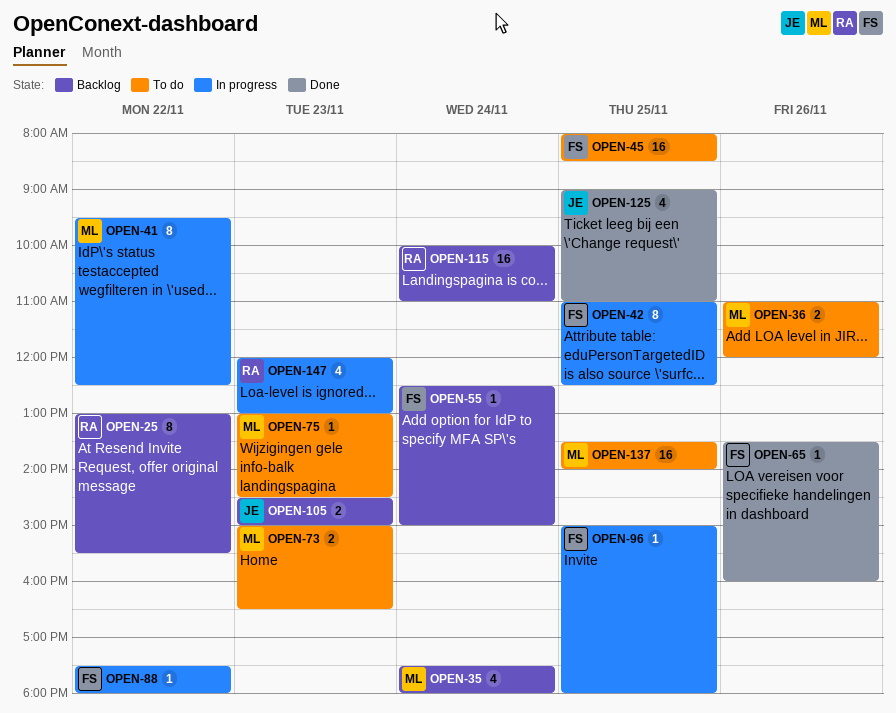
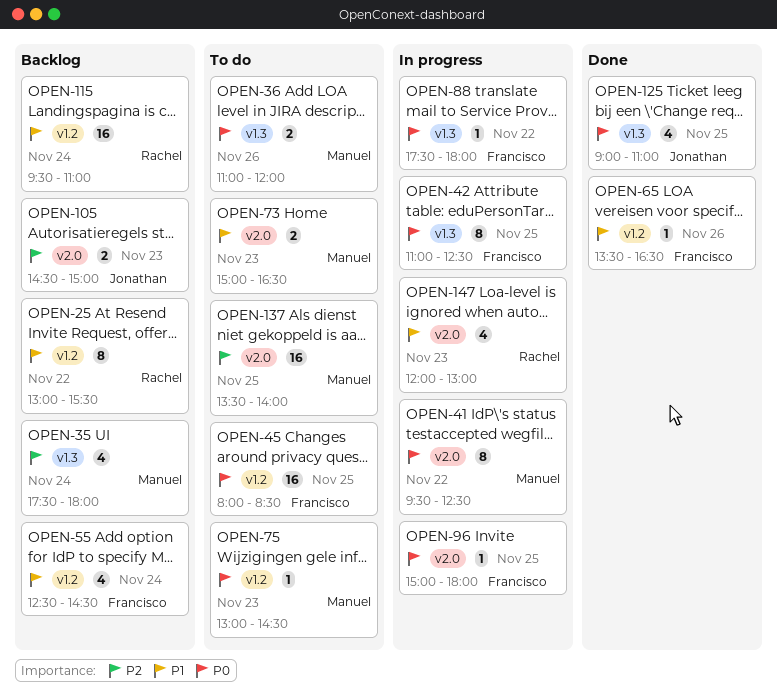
OPEN-55, estimate: 1 -> 4
OPEN-55, ends: 15:00 -> 14:30
OPEN-65, ends: 16:00 -> 16:30
OPEN-115, begins: 10:00 -> 09:30

